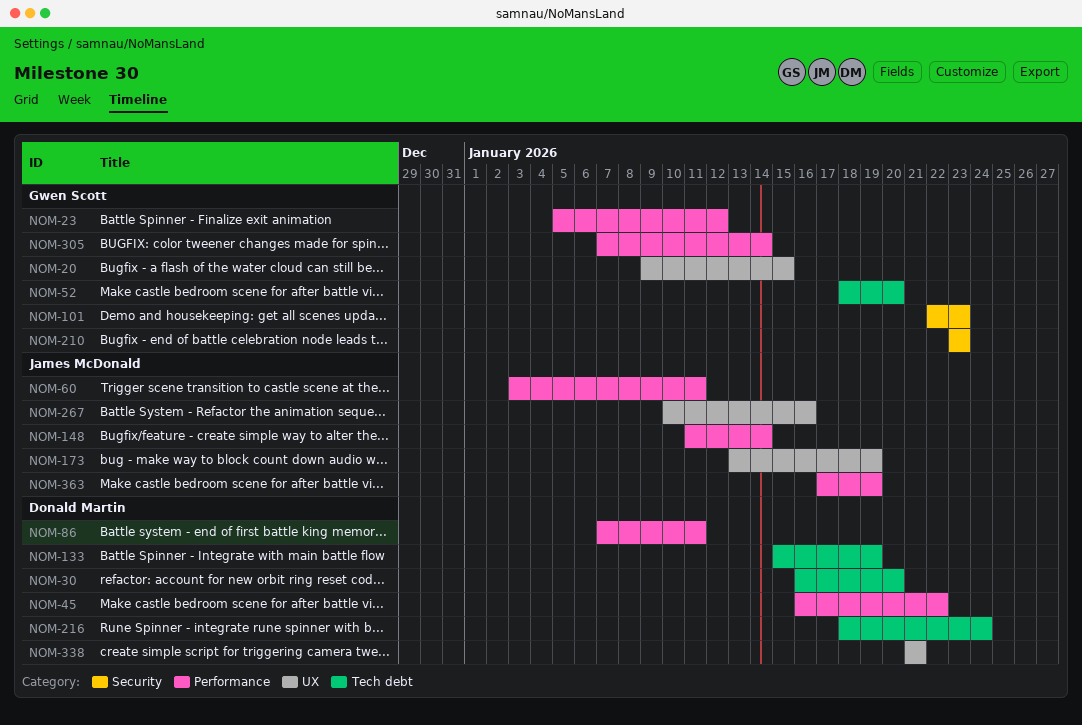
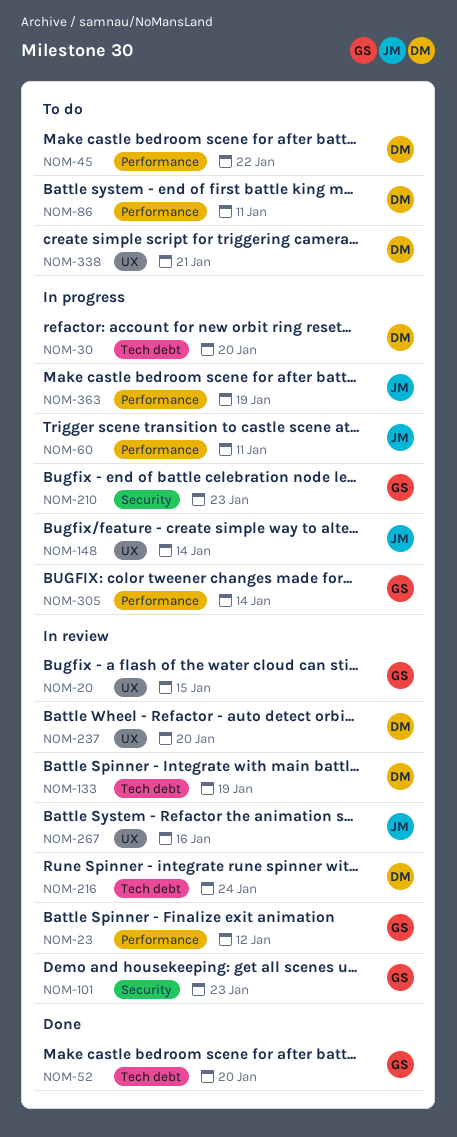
NOM-148, label: Performance -> UX
NOM-173: present -> none
NOM-237: none -> present

